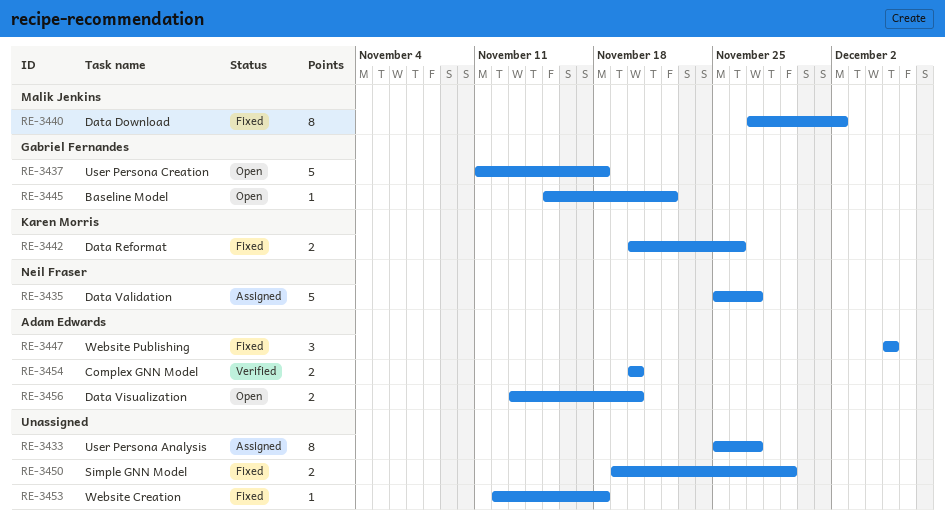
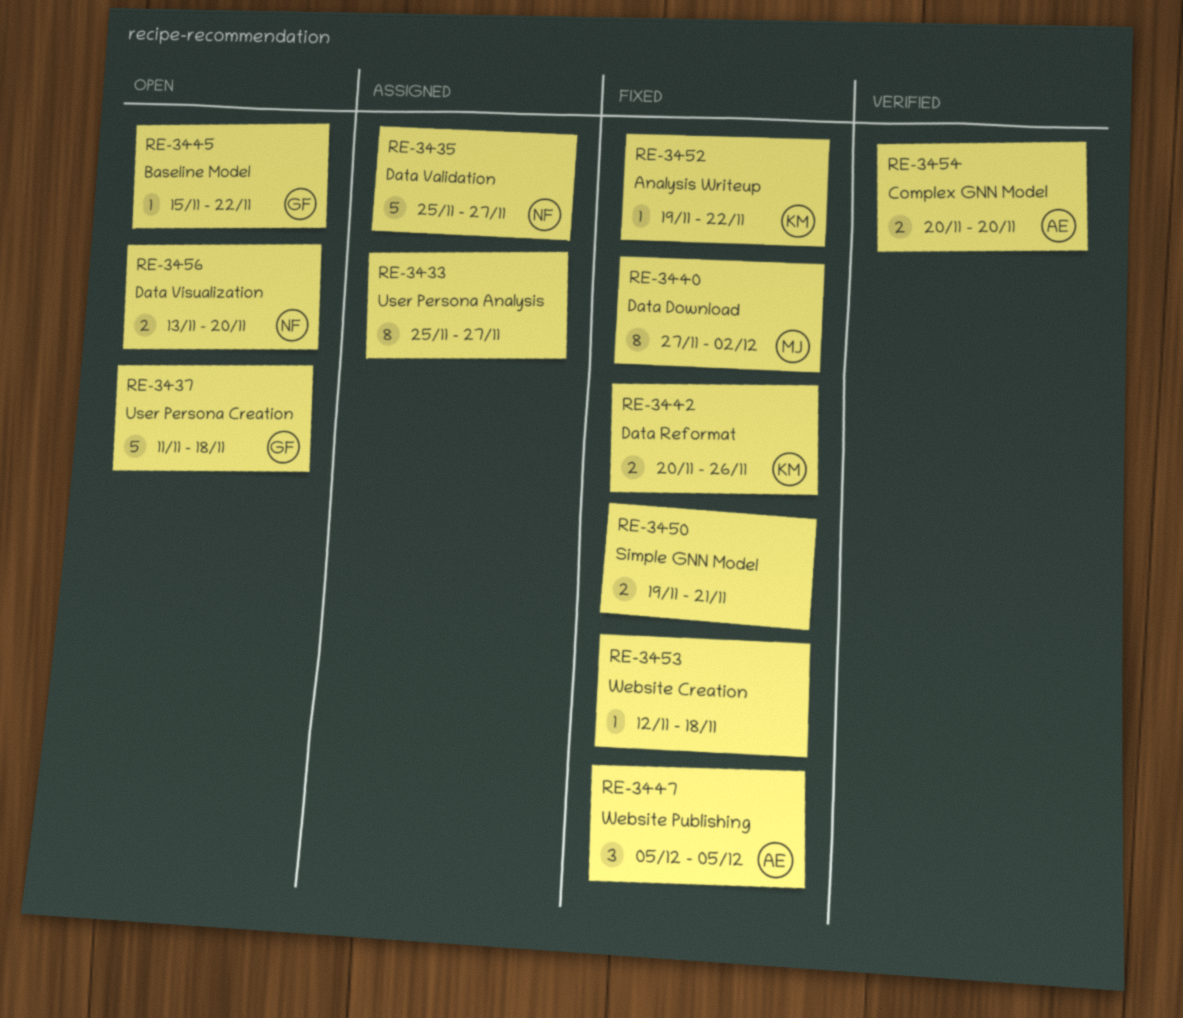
RE-3450, due: Nov 29 -> Nov 21
RE-3452: none -> present
RE-3456, owner: Adam Edwards -> Neil Fraser

